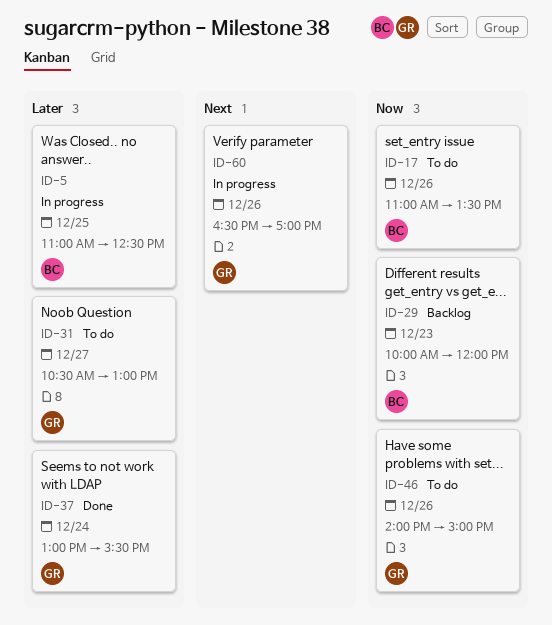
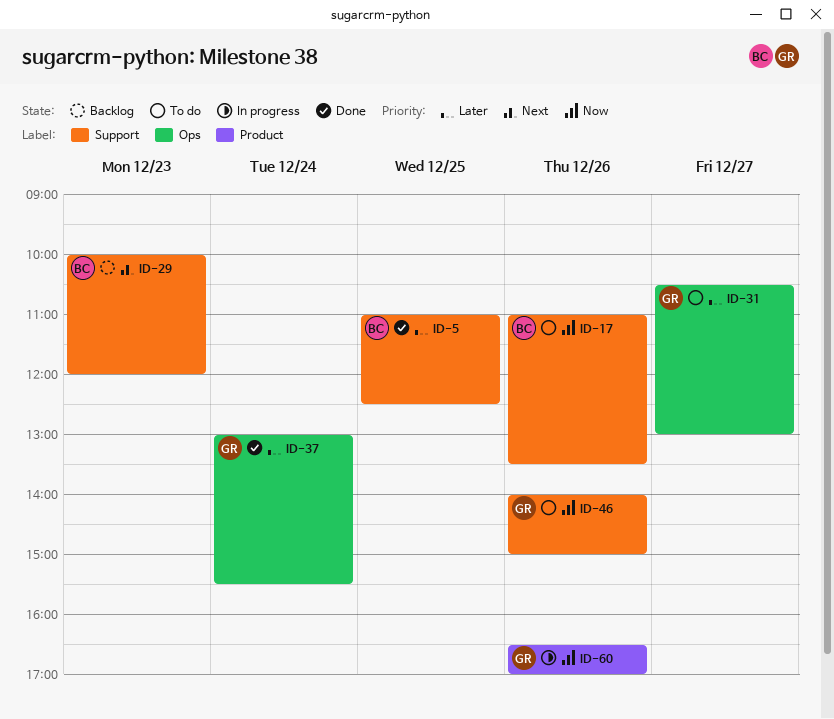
ID-5, status: In progress -> Done
ID-29, priority: Now -> Next
ID-60, priority: Next -> Now

